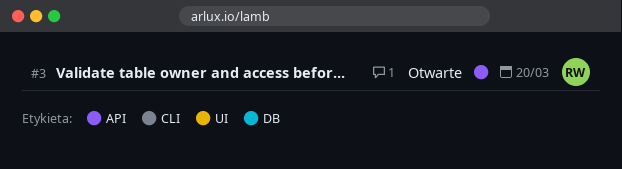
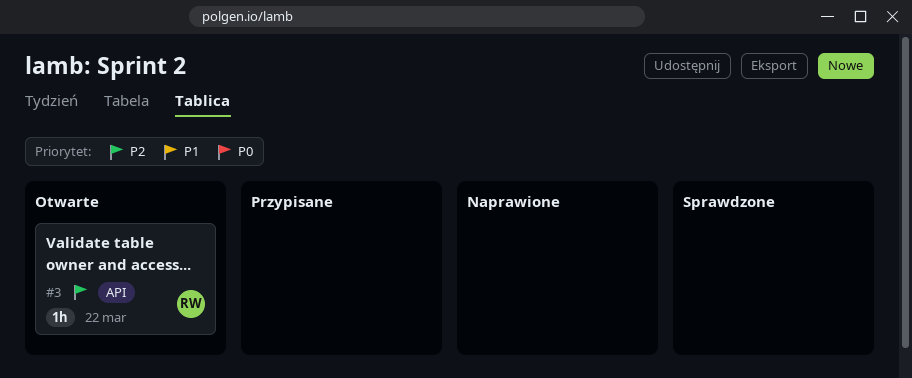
#3, due: Mar 20 -> Mar 22

